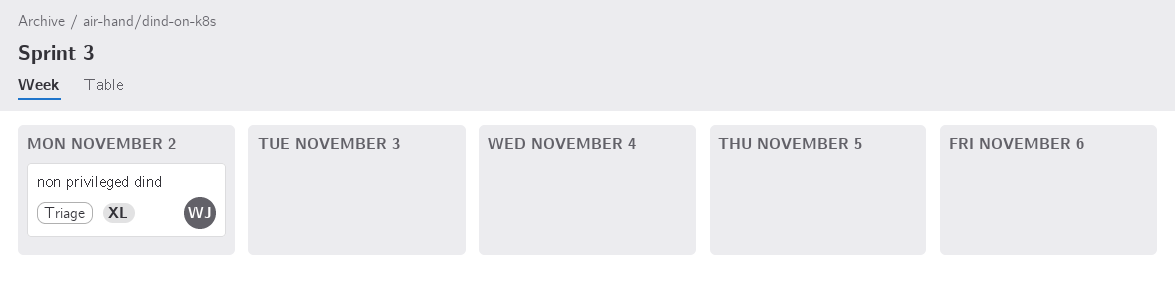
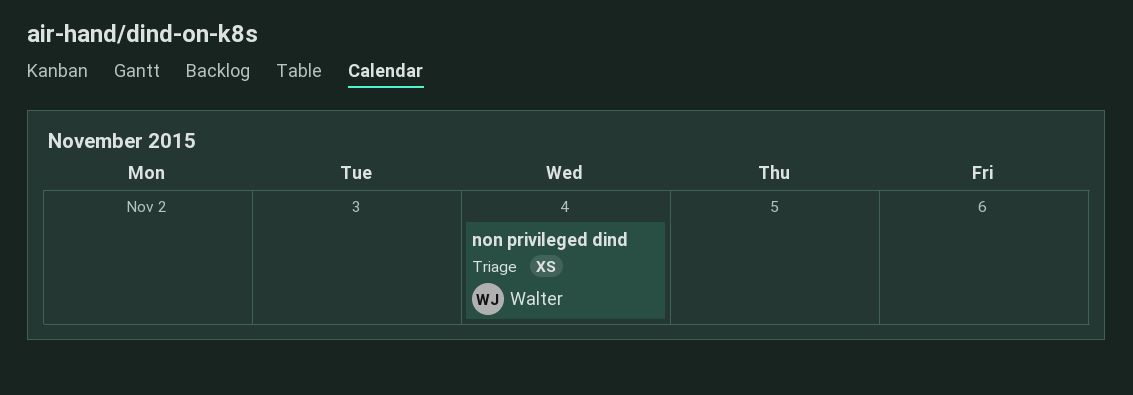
non privileged dind, estimate: XL -> XS
non privileged dind, due: Nov 2 -> Nov 4

